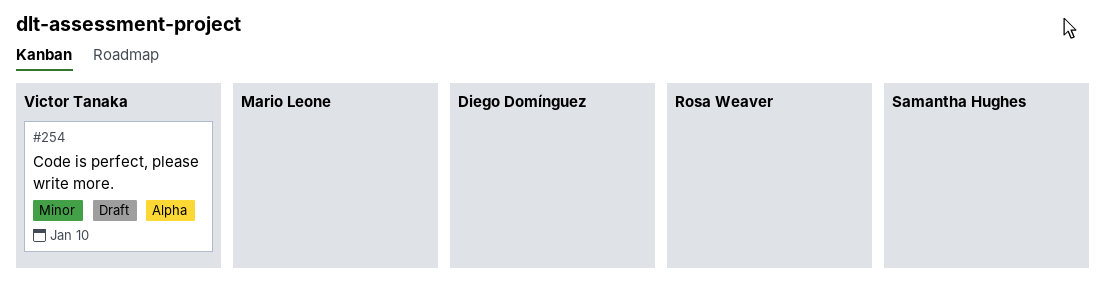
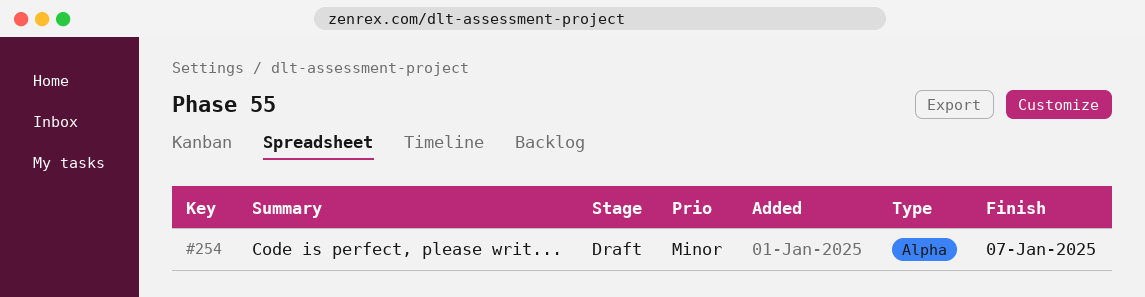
#254, due: Jan 10 -> Jan 7

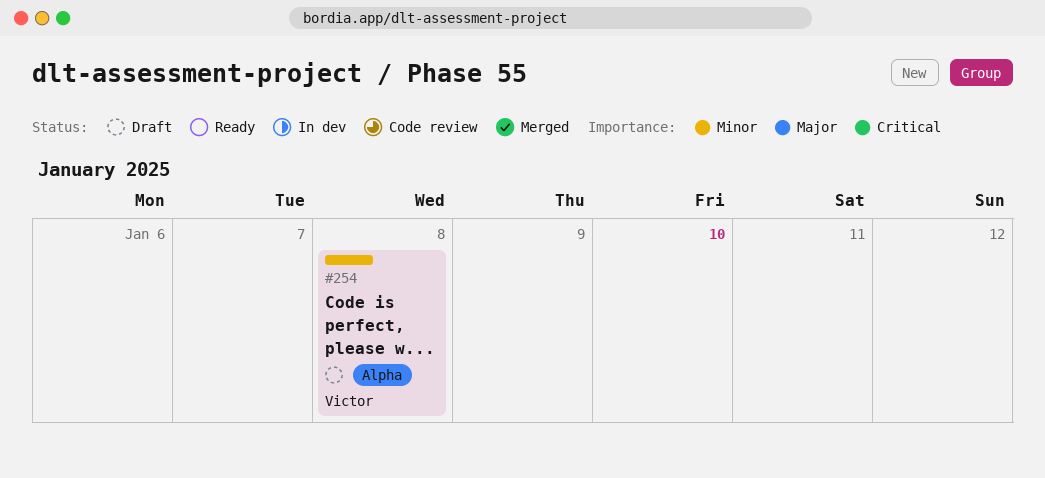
#254, due: Jan 7 -> Jan 8

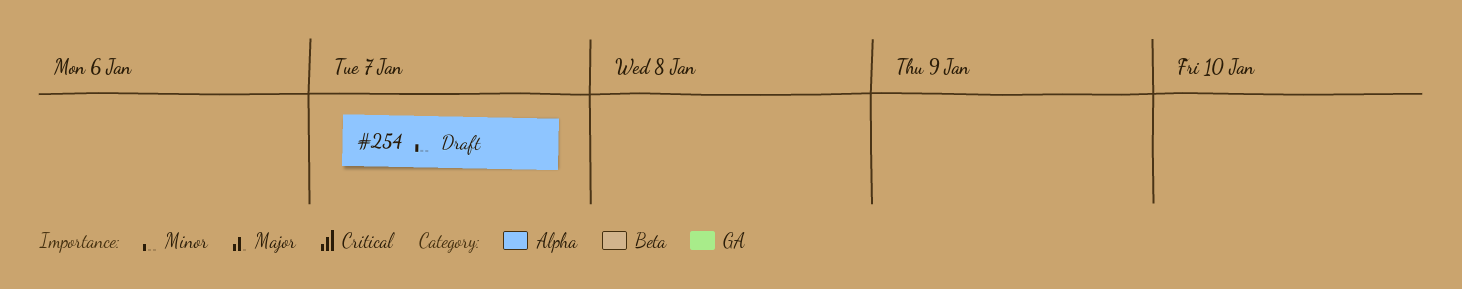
#254, due: Jan 8 -> Jan 7

